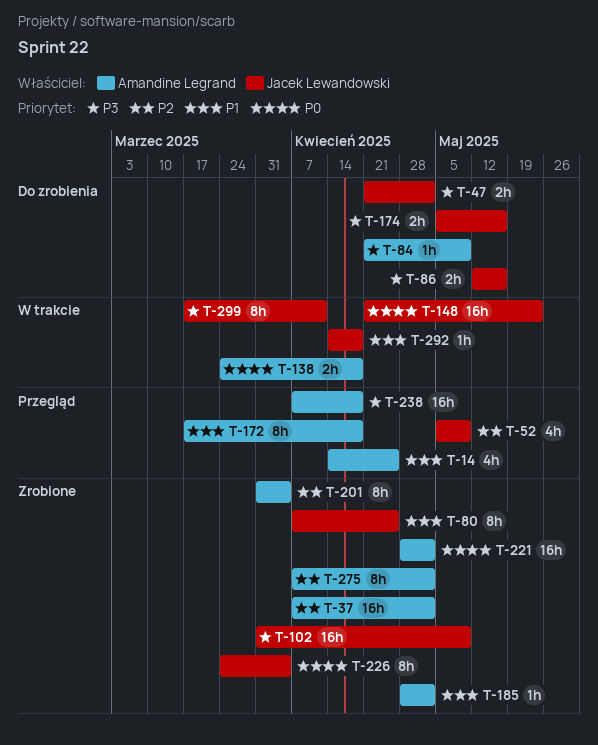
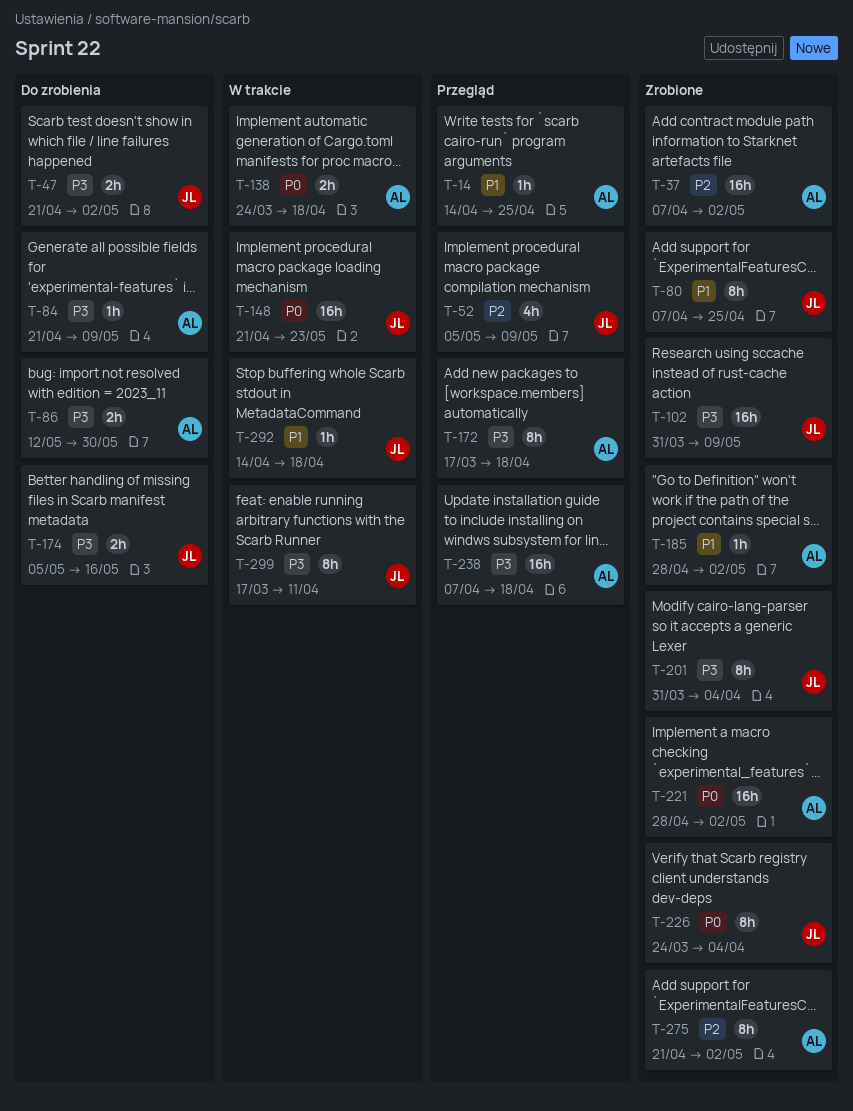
T-14, estimate: 4h -> 1h
T-86, owner: Jacek Lewandowski -> Amandine Legrand
T-86, due: May 16 -> May 30
T-172, priority: P1 -> P3
T-201, owner: Amandine Legrand -> Jacek Lewandowski
T-201, priority: P2 -> P3
T-275, start: Apr 7 -> Apr 21

